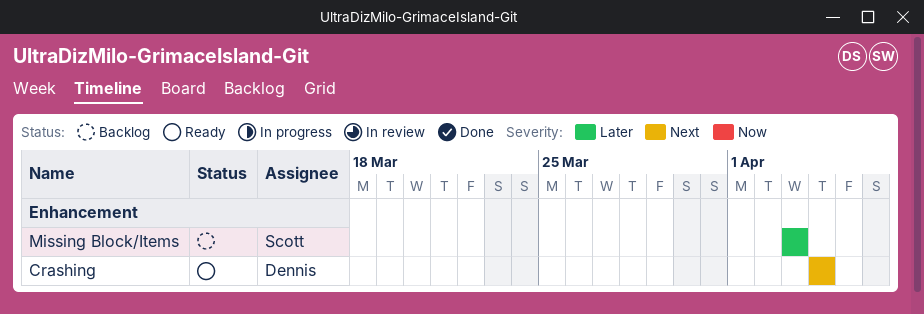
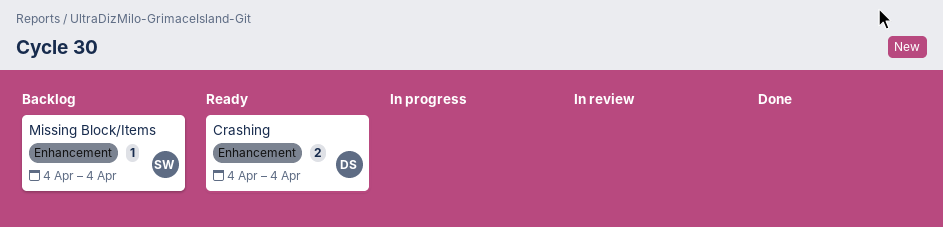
Missing Block/Items, start: Apr 3 -> Apr 4
Missing Block/Items, due: Apr 3 -> Apr 4

